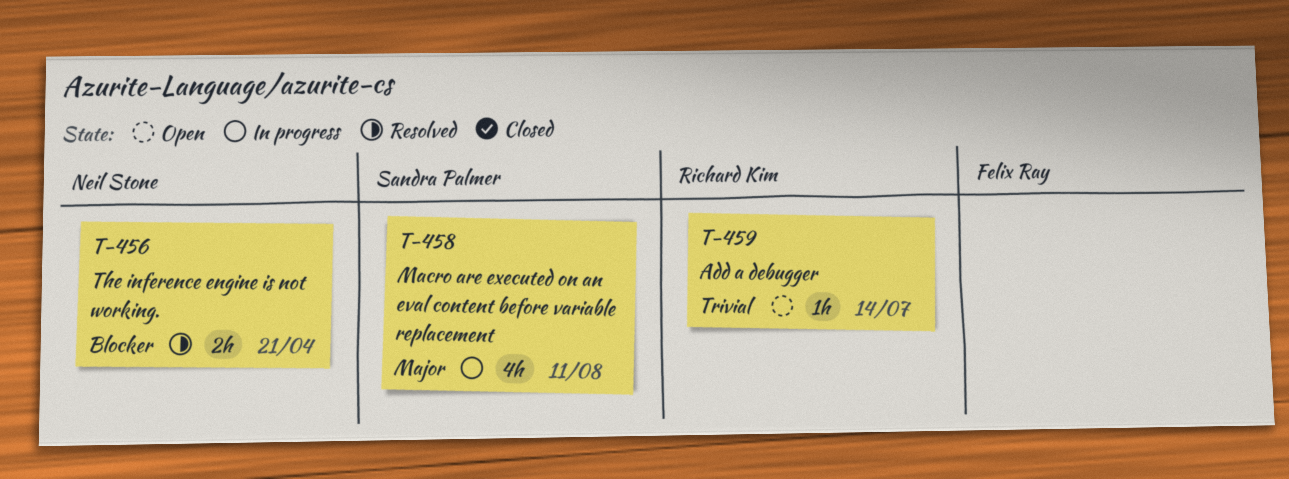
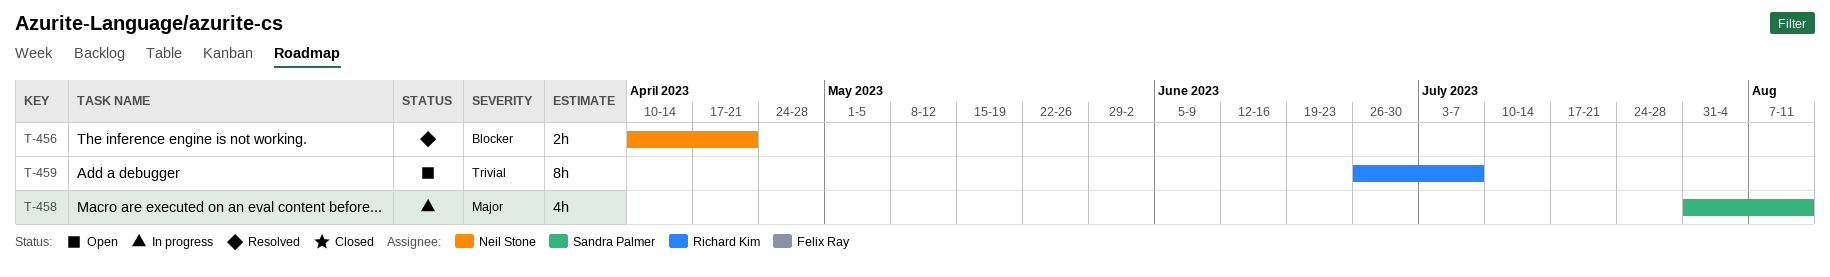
T-459, estimate: 1h -> 8h
T-459, due: Jul 14 -> Jul 7

